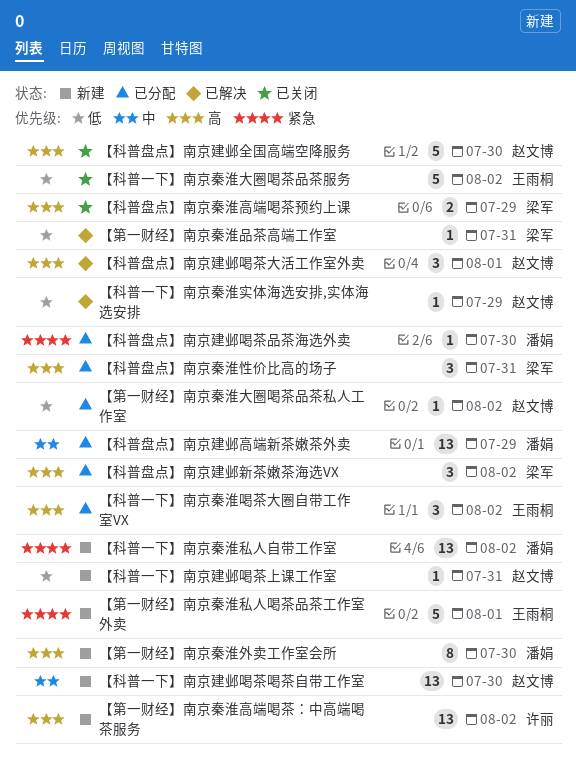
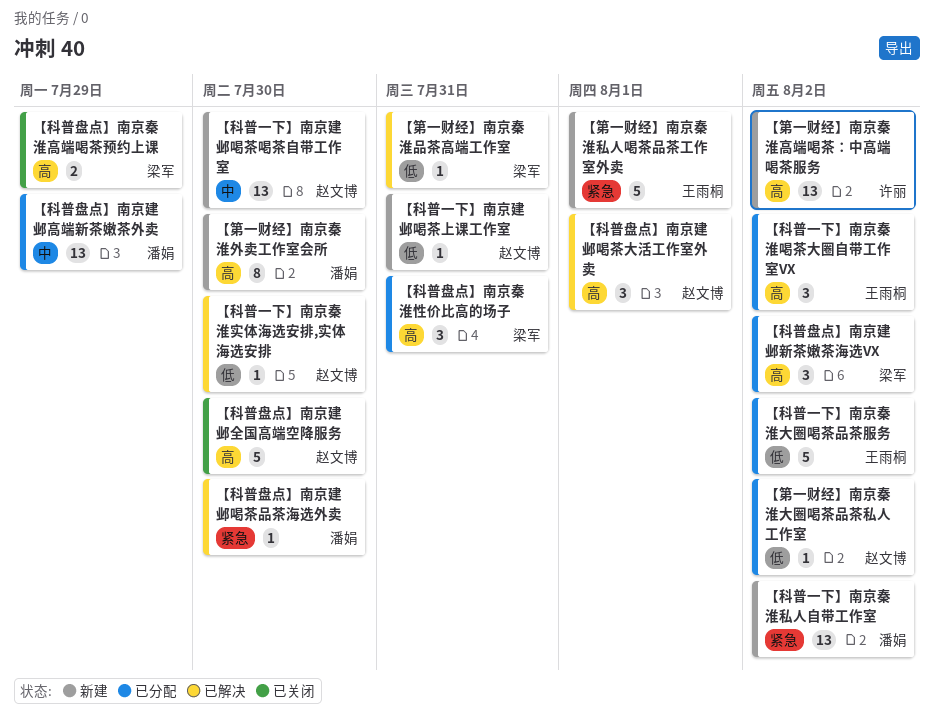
【科普一下】南京秦淮大圈喝茶品茶服务, status: 已关闭 -> 已分配
【科普一下】南京秦淮实体海选安排,实体海选安排, due: Jul 29 -> Jul 30
【科普盘点】南京建邺喝茶品茶海选外卖, status: 已分配 -> 已解决

